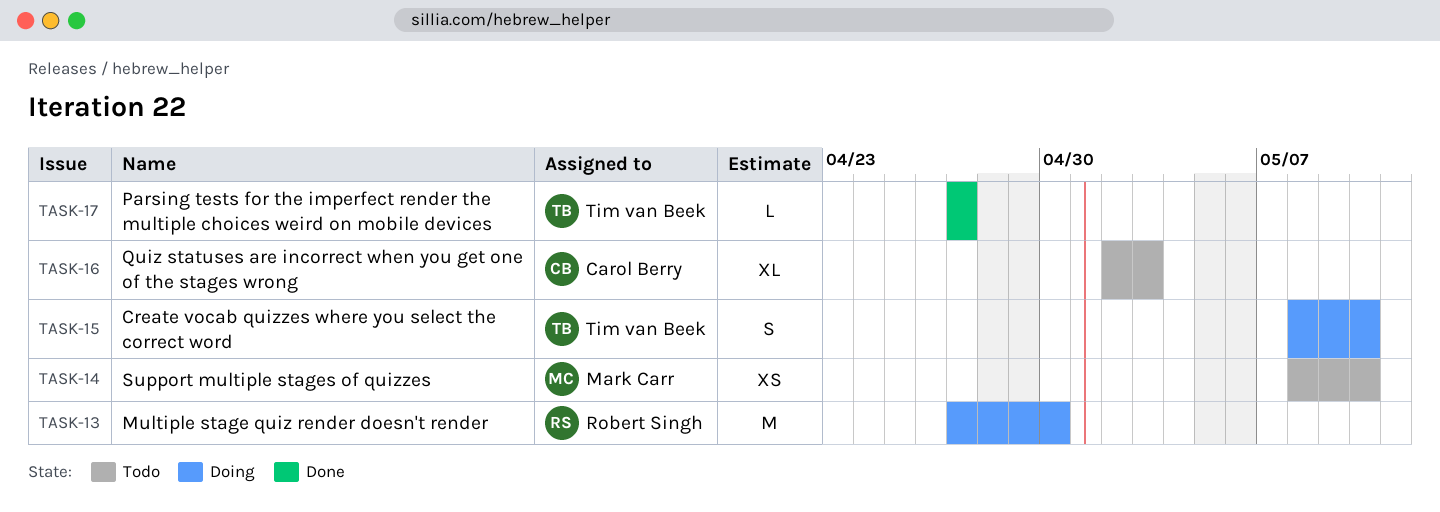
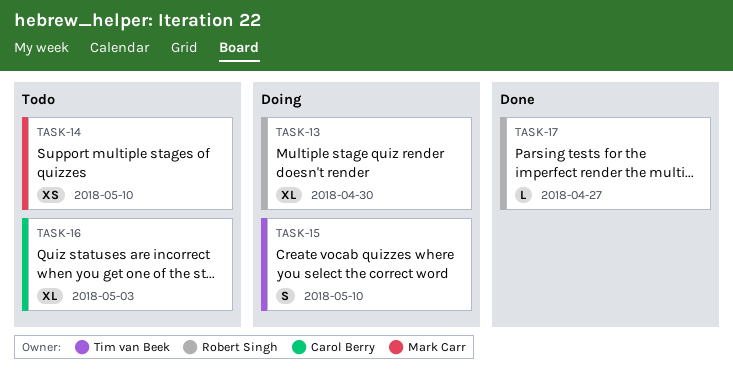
TASK-13, estimate: M -> XL
TASK-17, owner: Tim van Beek -> Robert Singh

